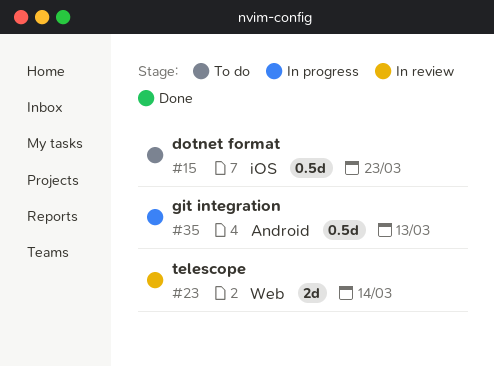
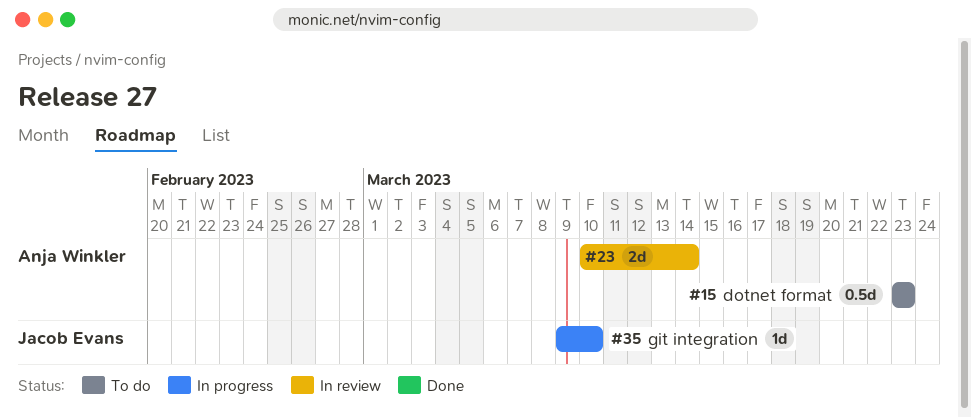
#35, estimate: 0.5d -> 1d
#35, due: Mar 13 -> Mar 10

